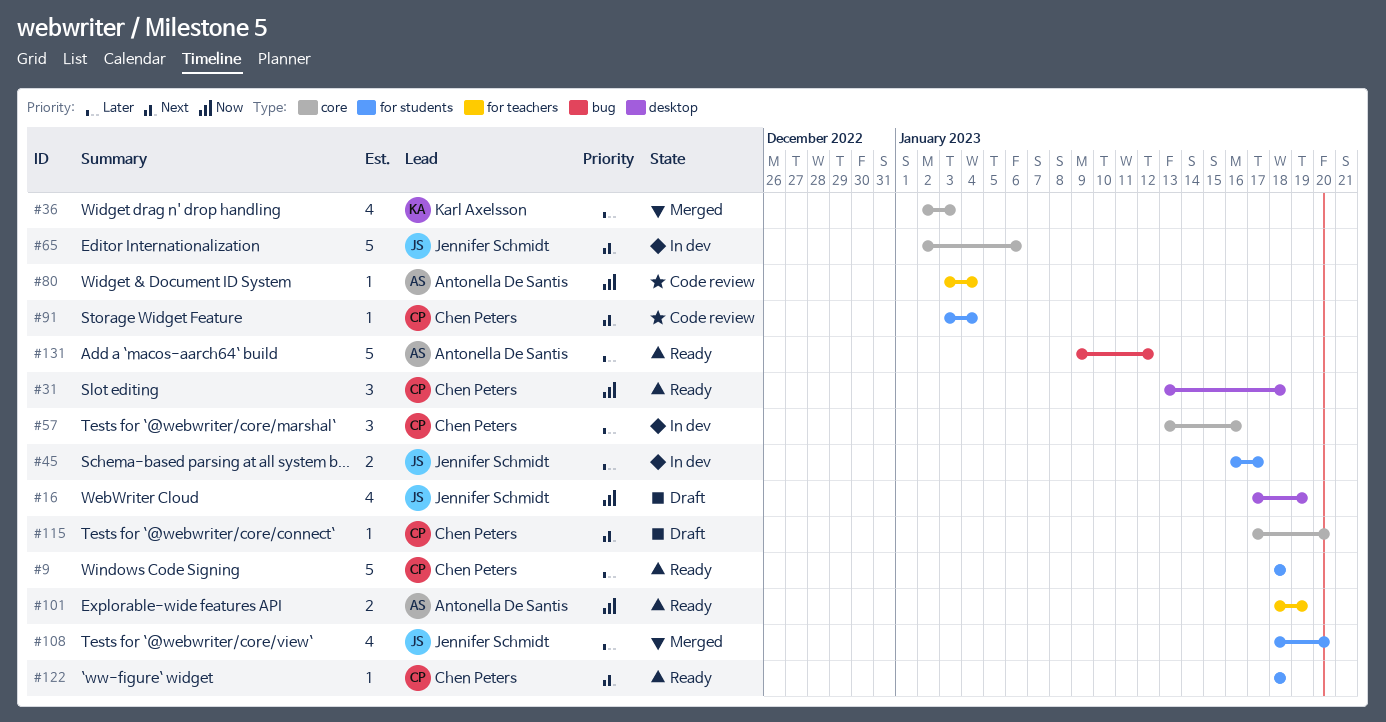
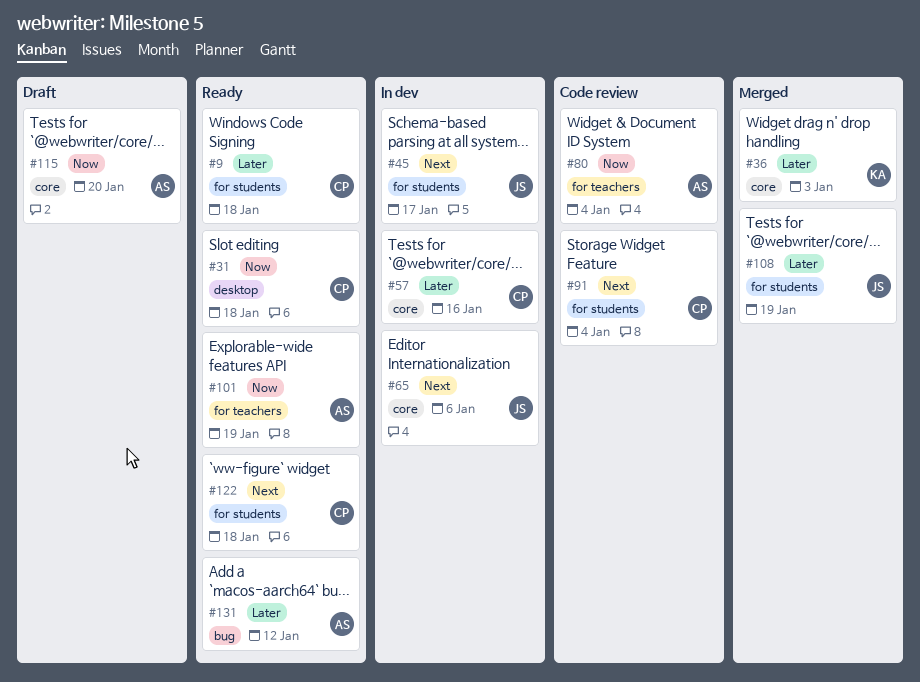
#16: present -> none
#45, priority: Later -> Next
#108, due: Jan 20 -> Jan 19
#115, owner: Chen Peters -> Antonella De Santis
#115, priority: Next -> Now

